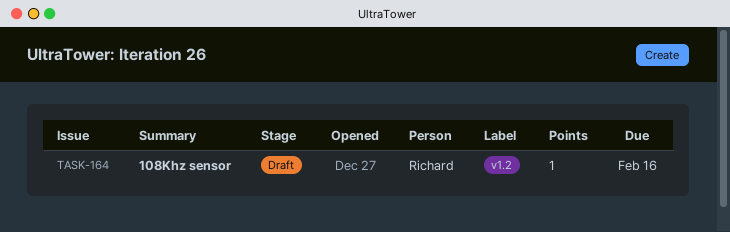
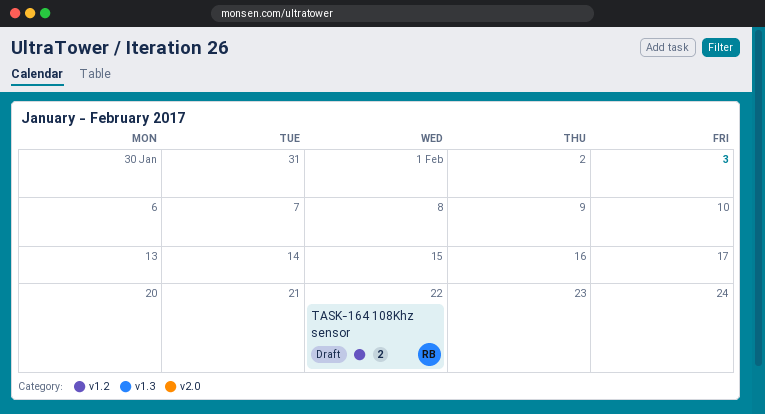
TASK-164, estimate: 1 -> 2
TASK-164, due: Feb 16 -> Feb 22

